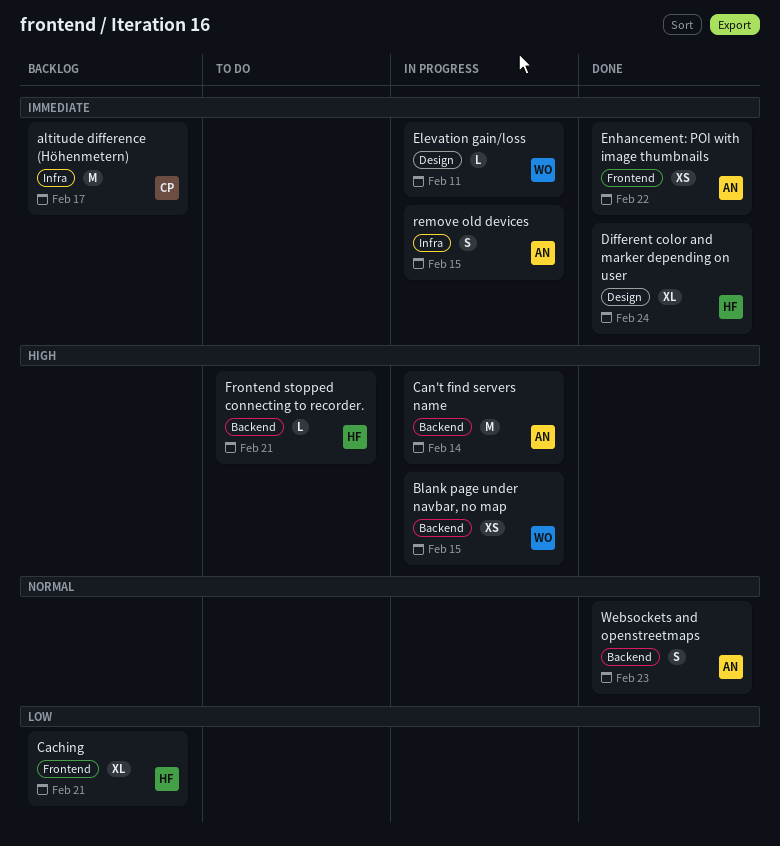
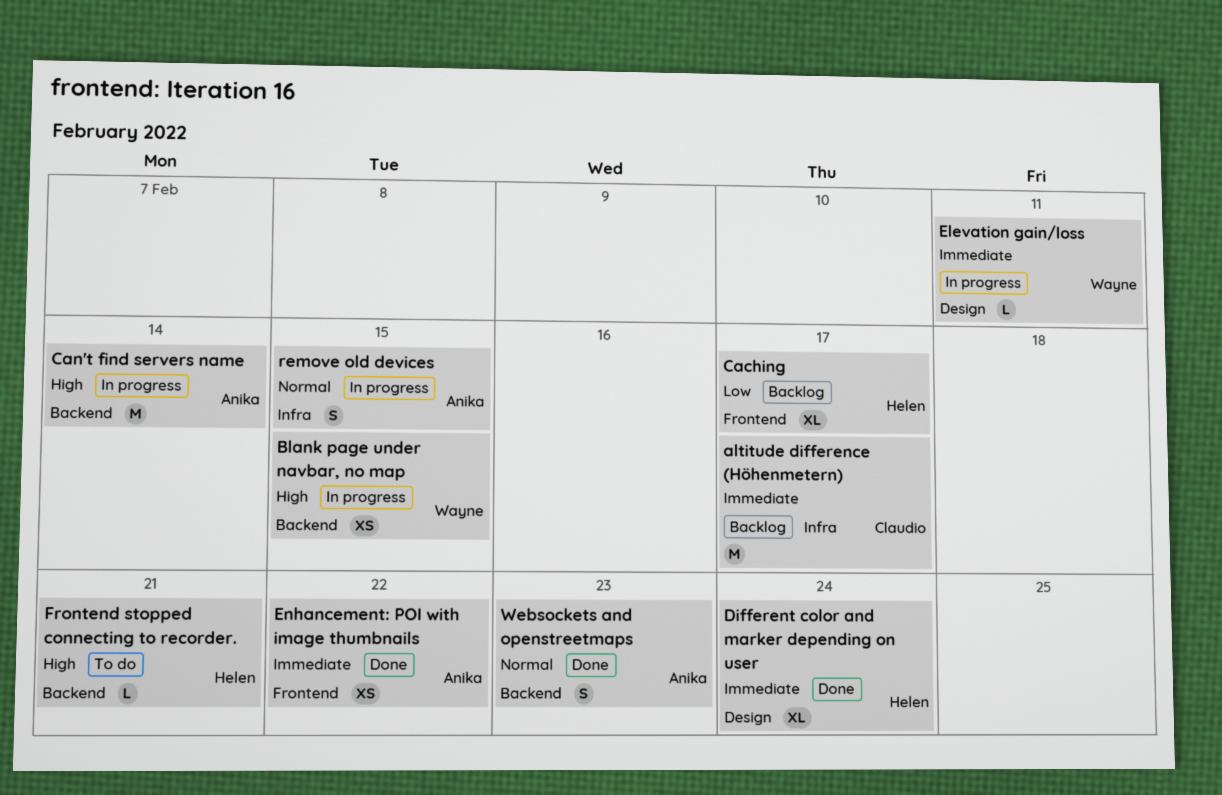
Caching, due: Feb 21 -> Feb 17
remove old devices, priority: Immediate -> Normal

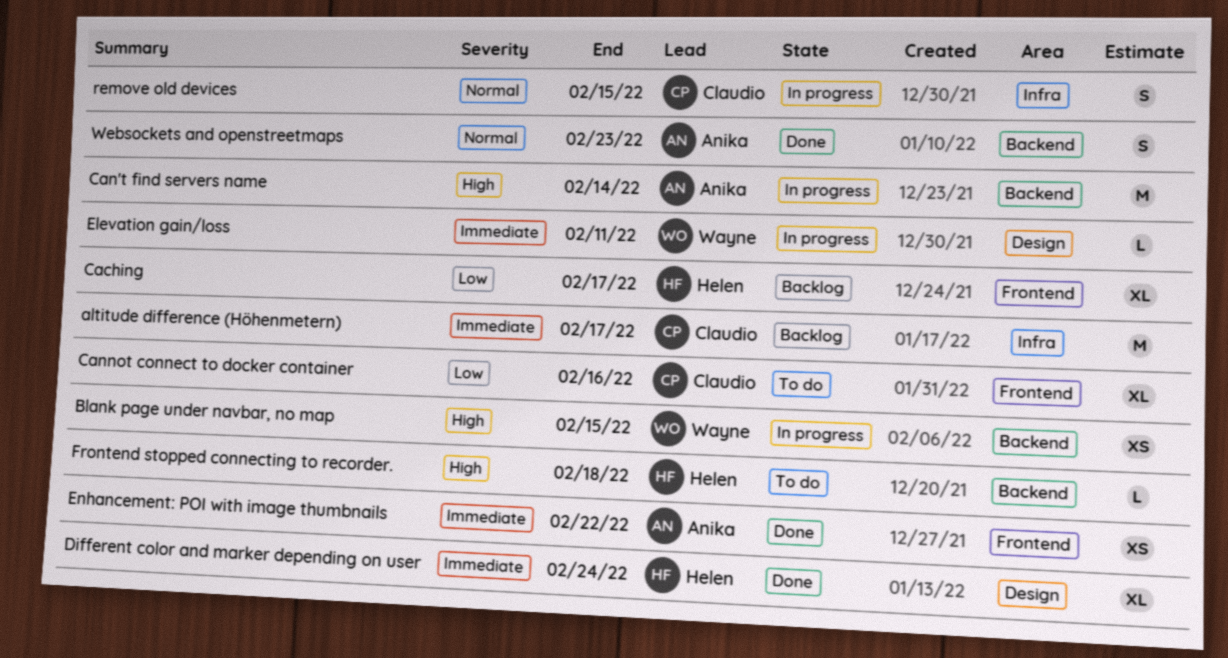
Cannot connect to docker container: none -> present
Frontend stopped connecting to recorder., due: Feb 21 -> Feb 18
remove old devices, owner: Anika -> Claudio

